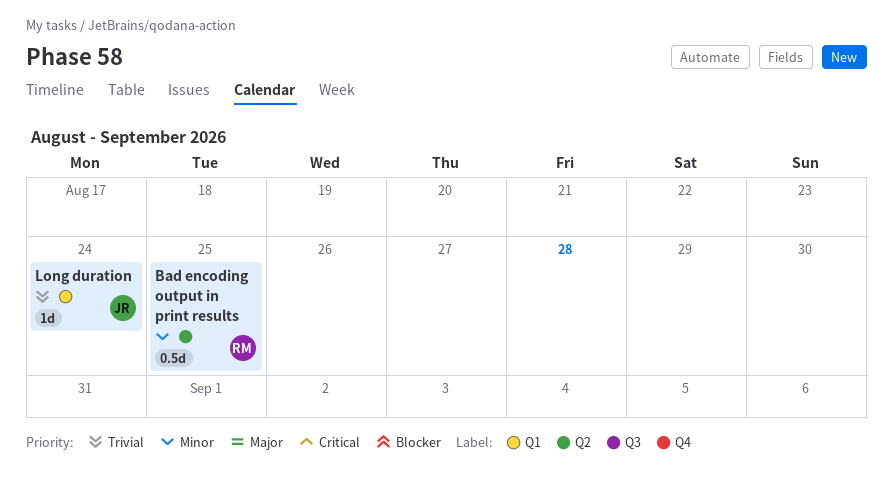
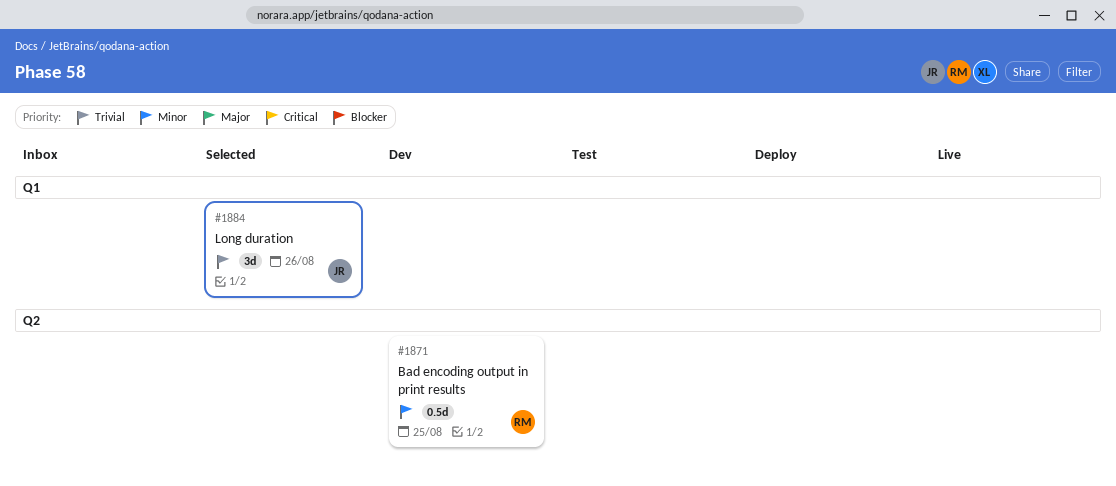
Long duration, estimate: 1d -> 3d
Long duration, due: Aug 24 -> Aug 26

